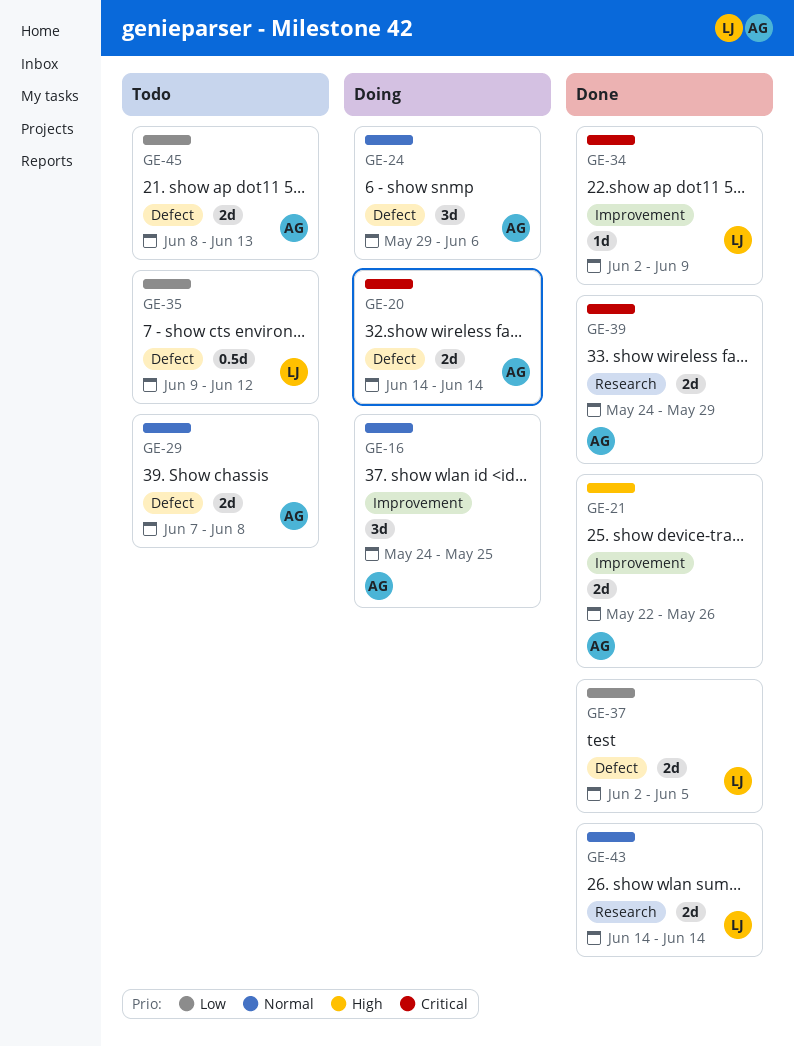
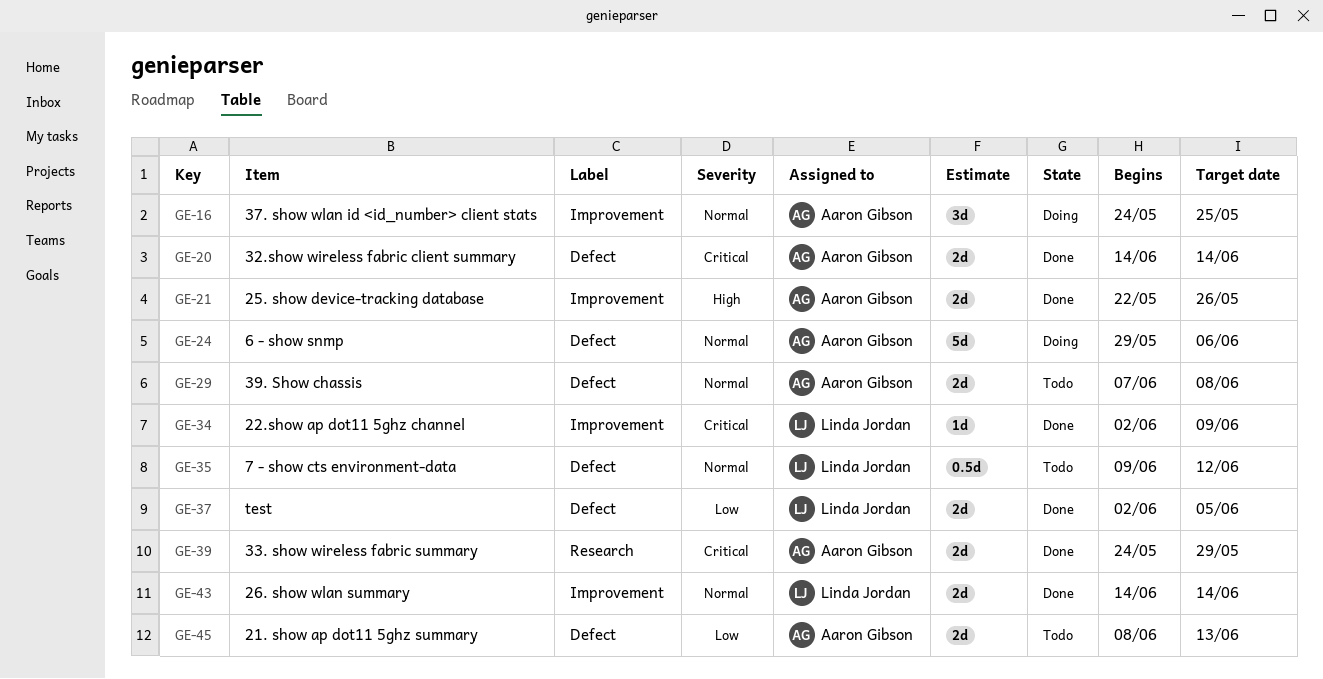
GE-20, status: Doing -> Done
GE-24, estimate: 3d -> 5d
GE-35, priority: Low -> Normal
GE-43, label: Research -> Improvement

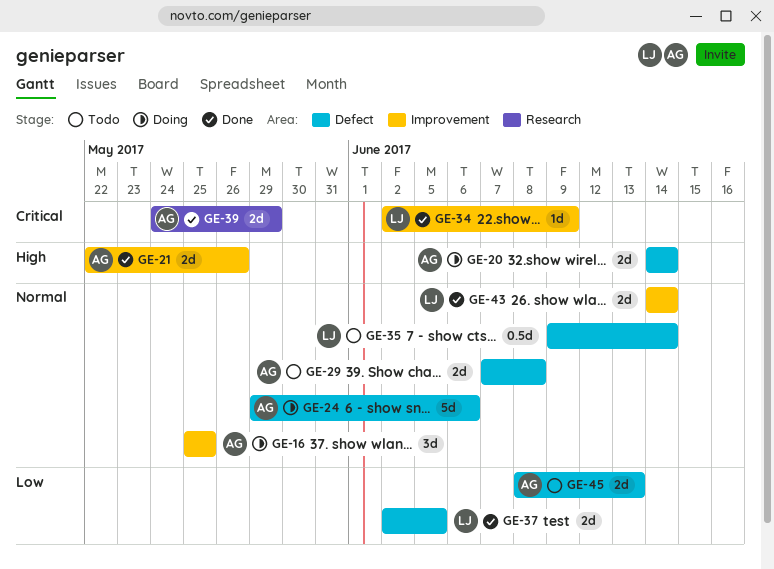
GE-16, start: May 24 -> May 25
GE-20, status: Done -> Doing
GE-20, priority: Critical -> High
GE-35, due: Jun 12 -> Jun 14

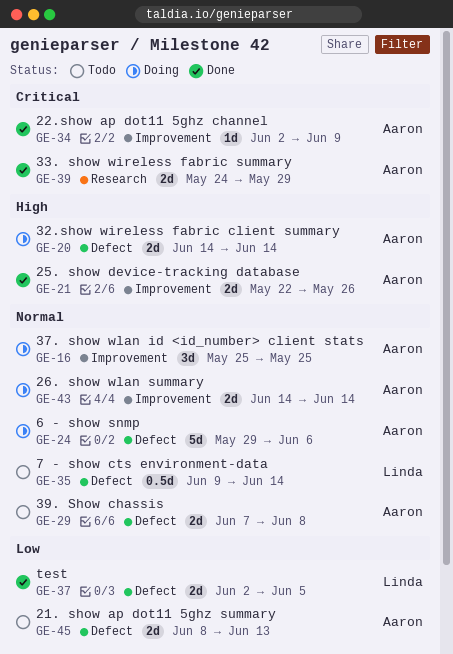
GE-34, owner: Linda -> Aaron
GE-43, status: Done -> Doing
GE-43, owner: Linda -> Aaron

